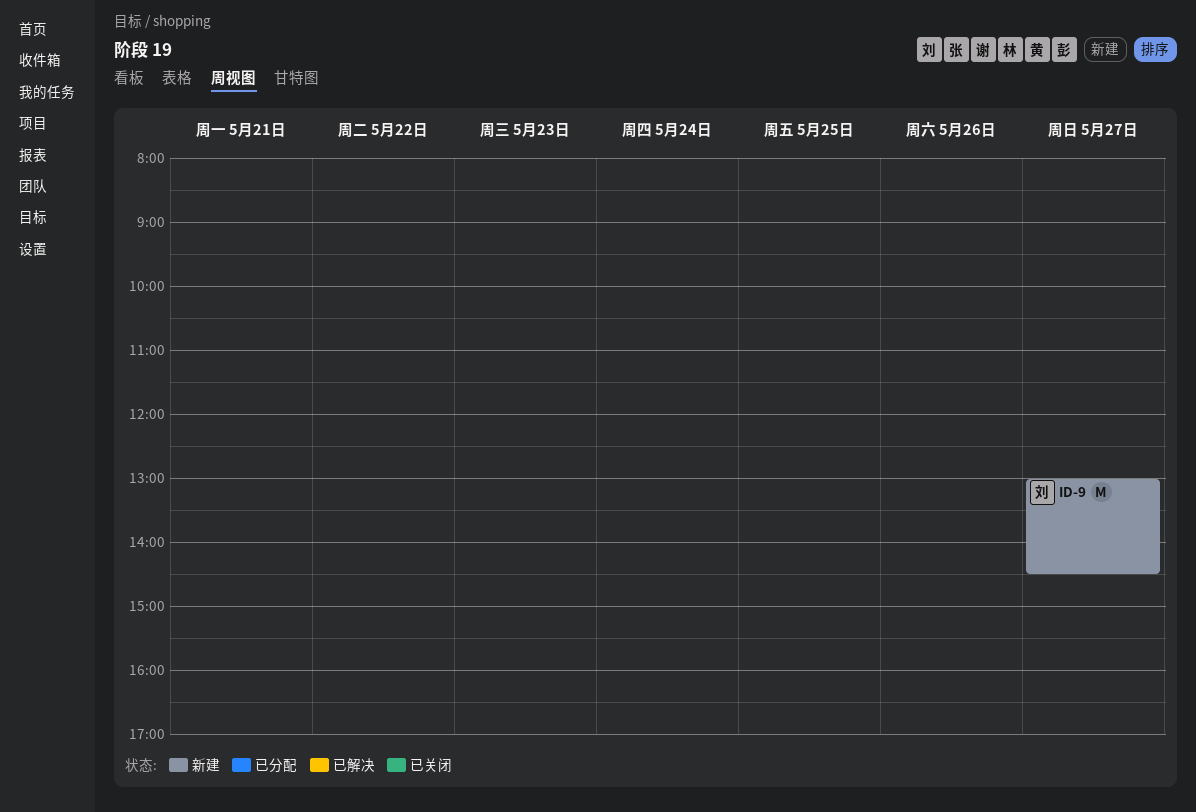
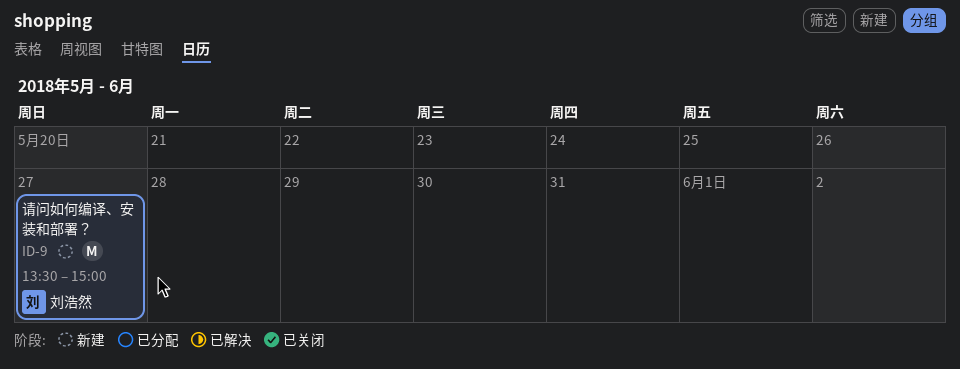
ID-9, begins: 13:00 -> 13:30
ID-9, ends: 14:30 -> 15:00

